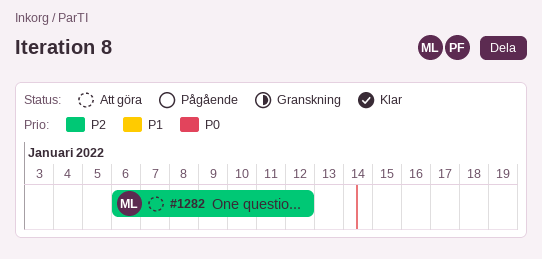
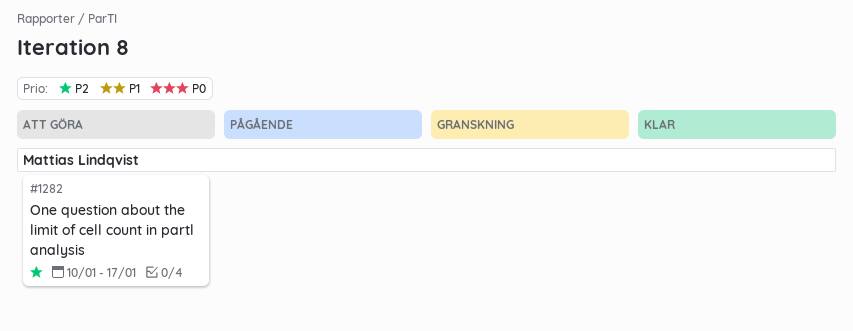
#1282, start: Jan 6 -> Jan 10
#1282, due: Jan 12 -> Jan 17

